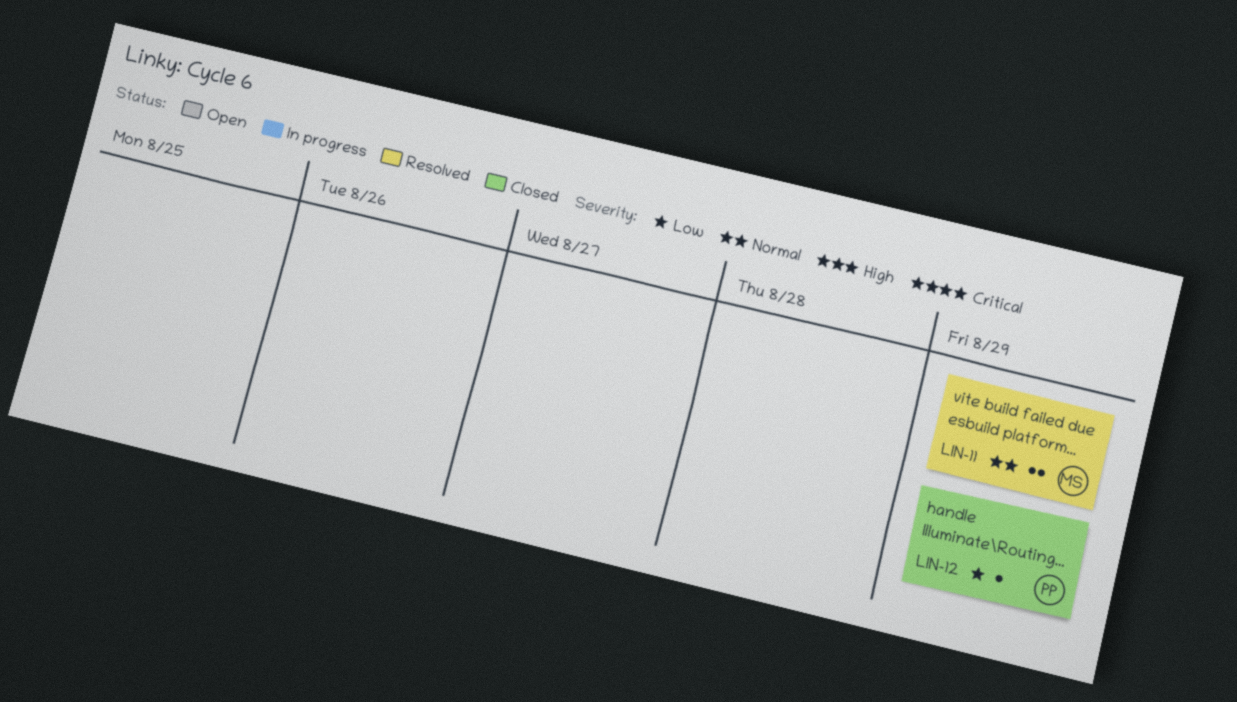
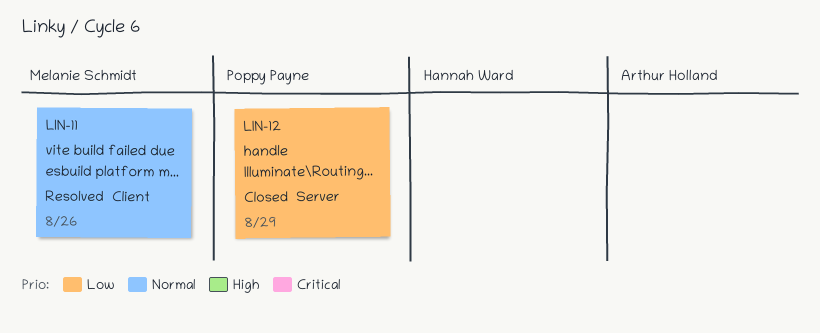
LIN-11, due: Aug 29 -> Aug 26

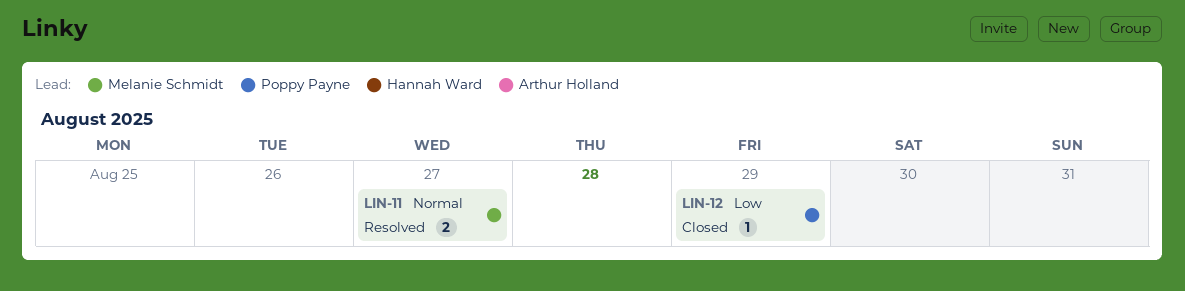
LIN-11, due: Aug 26 -> Aug 27

